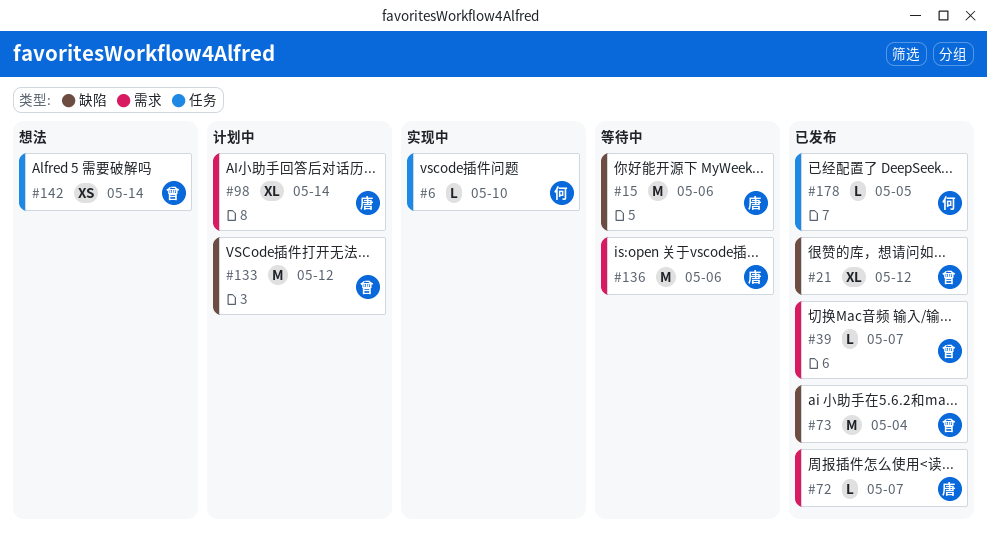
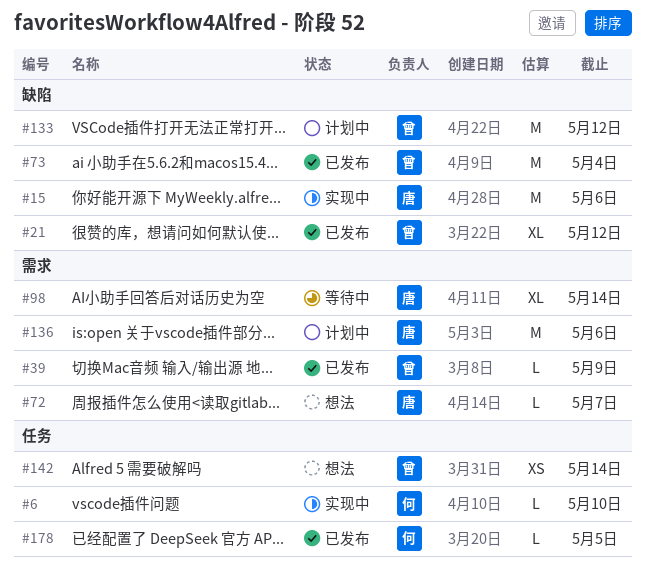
#15, status: 等待中 -> 实现中
#39, due: May 7 -> May 9
#72, status: 已发布 -> 想法
#98, status: 计划中 -> 等待中
#136, status: 等待中 -> 计划中

